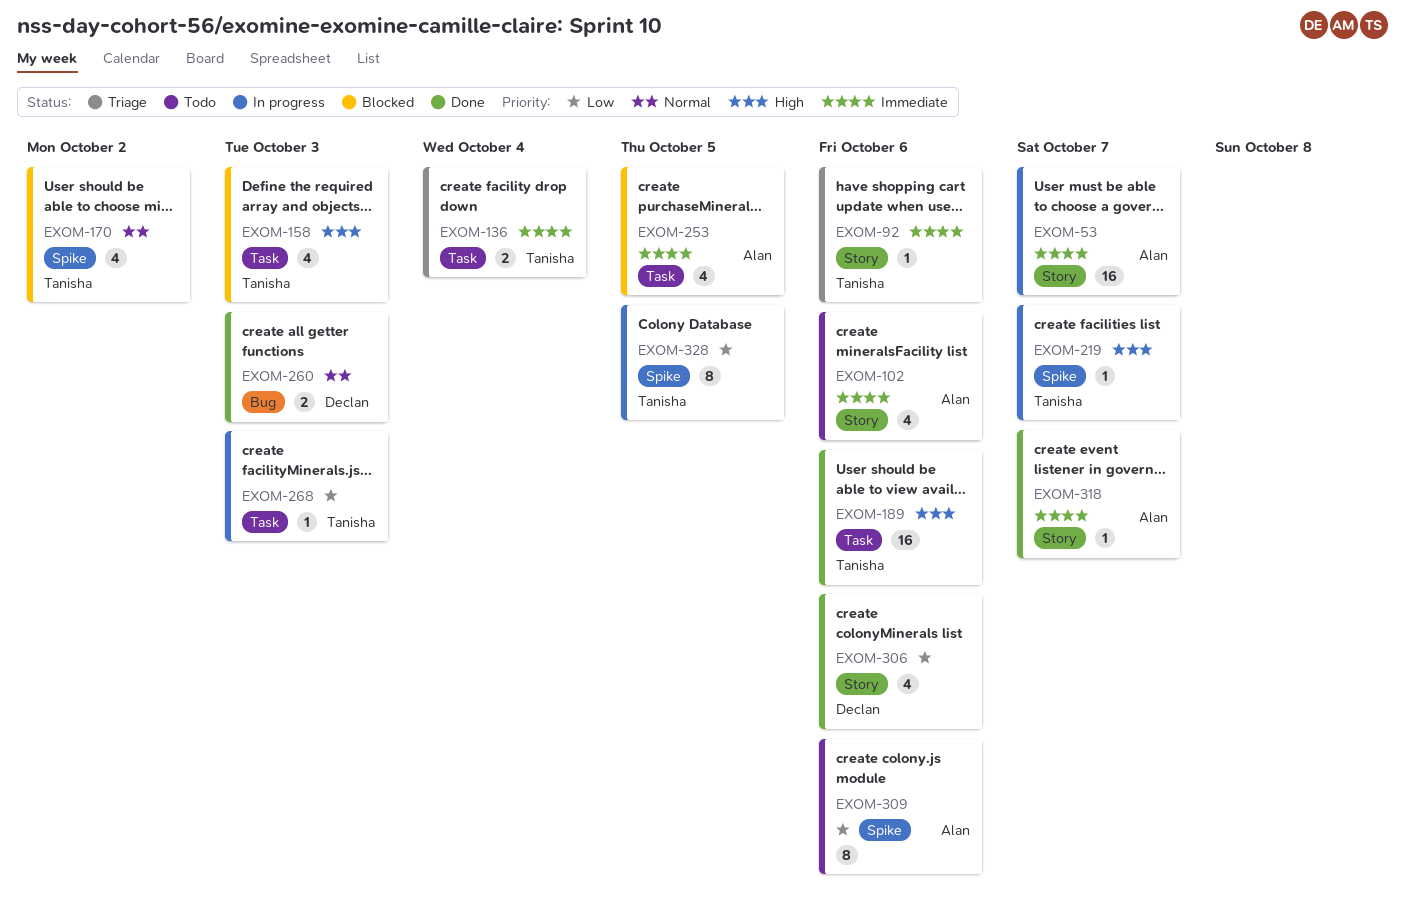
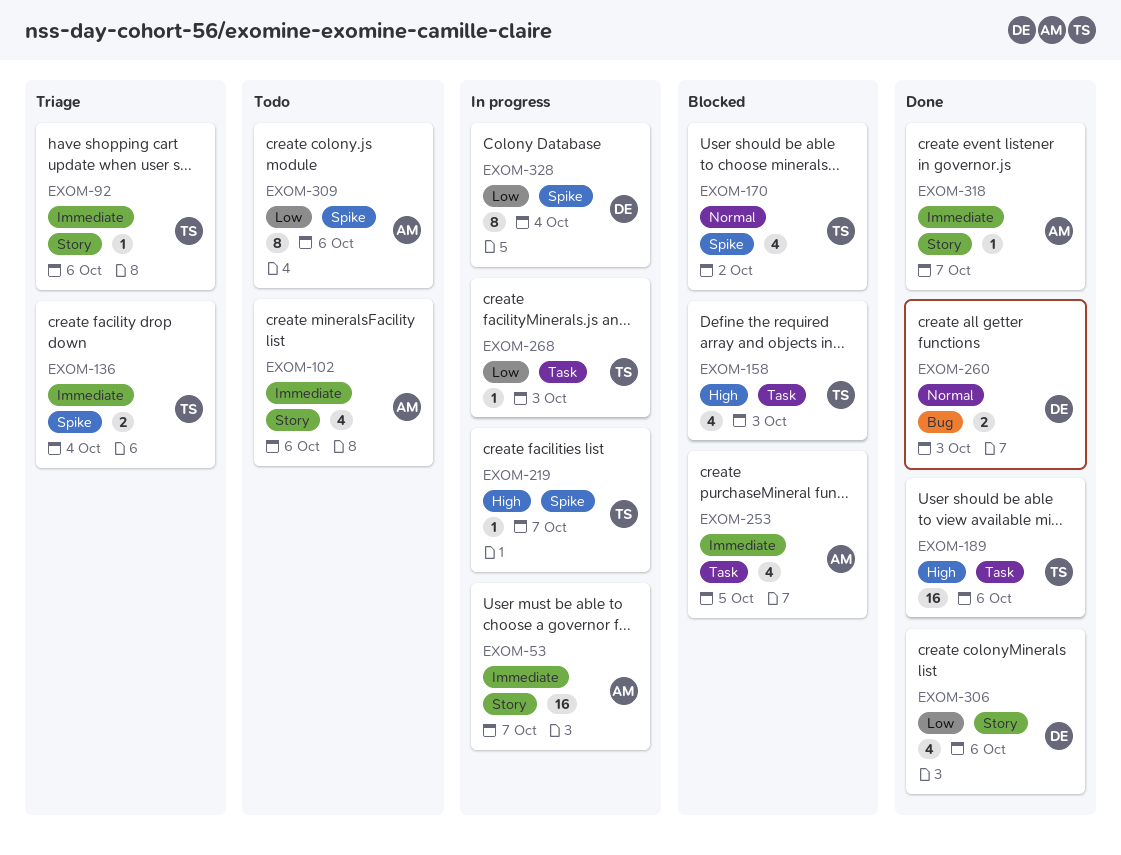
EXOM-136, label: Task -> Spike
EXOM-328, owner: Tanisha -> Declan
EXOM-328, due: Oct 5 -> Oct 4

